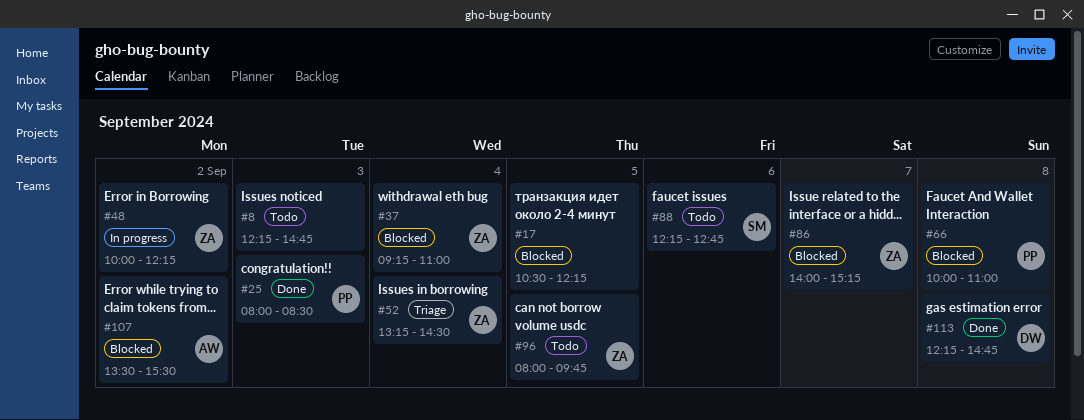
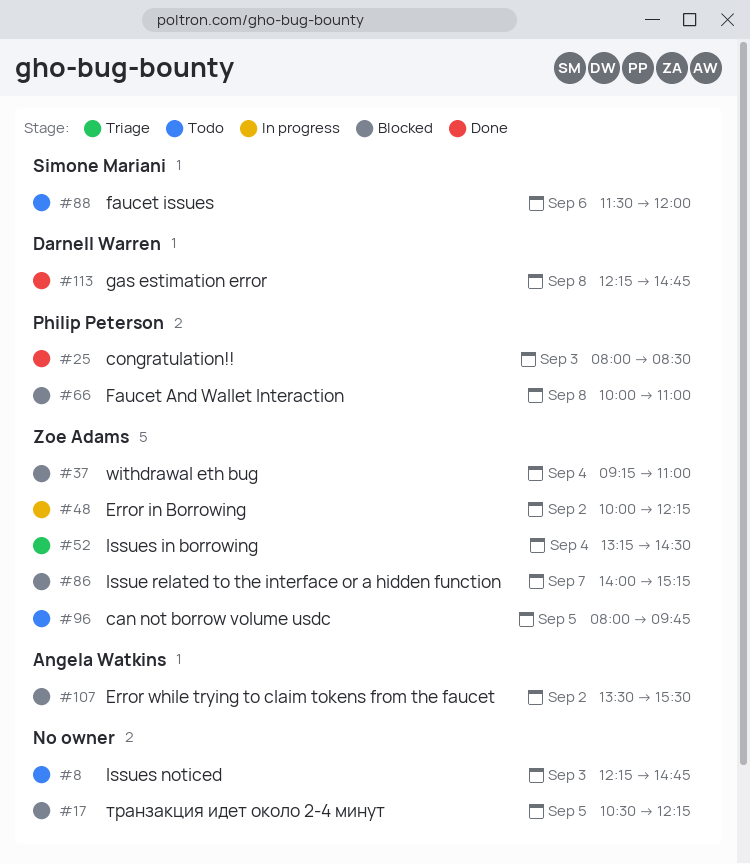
#88, begins: 12:15 -> 11:30
#88, ends: 12:45 -> 12:00

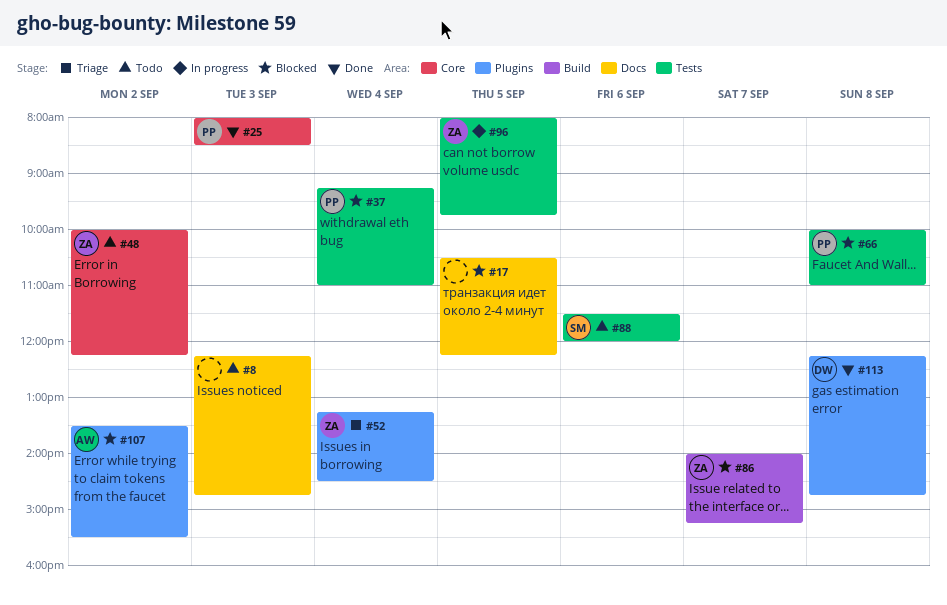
#37, owner: Zoe Adams -> Philip Peterson
#48, status: In progress -> Todo
#96, status: Todo -> In progress

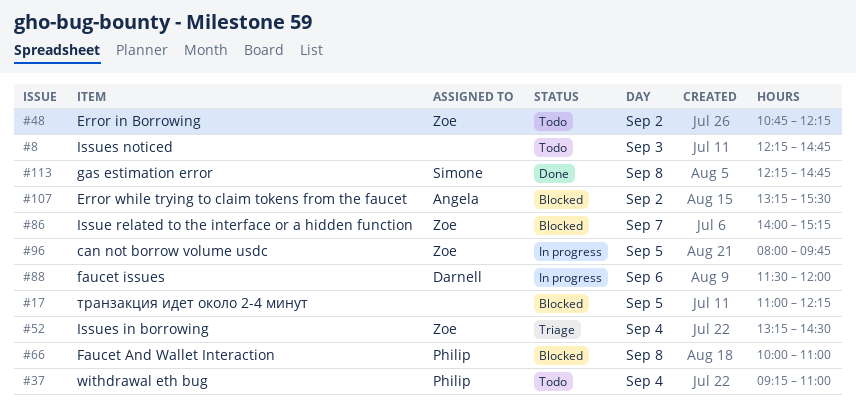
#17, begins: 10:30 -> 11:00
#25: present -> none
#37, status: Blocked -> Todo
#48, begins: 10:00 -> 10:45
#88, status: Todo -> In progress
#88, owner: Simone -> Darnell
#107, begins: 13:30 -> 13:15
#113, owner: Darnell -> Simone

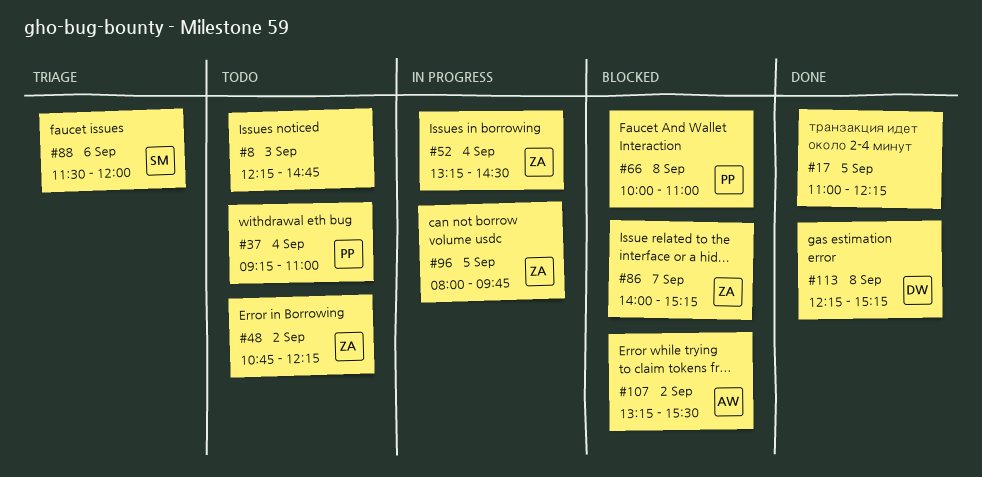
#17, status: Blocked -> Done
#52, status: Triage -> In progress
#88, status: In progress -> Triage
#88, owner: Darnell -> Simone
#113, owner: Simone -> Darnell
#113, ends: 14:45 -> 15:15

